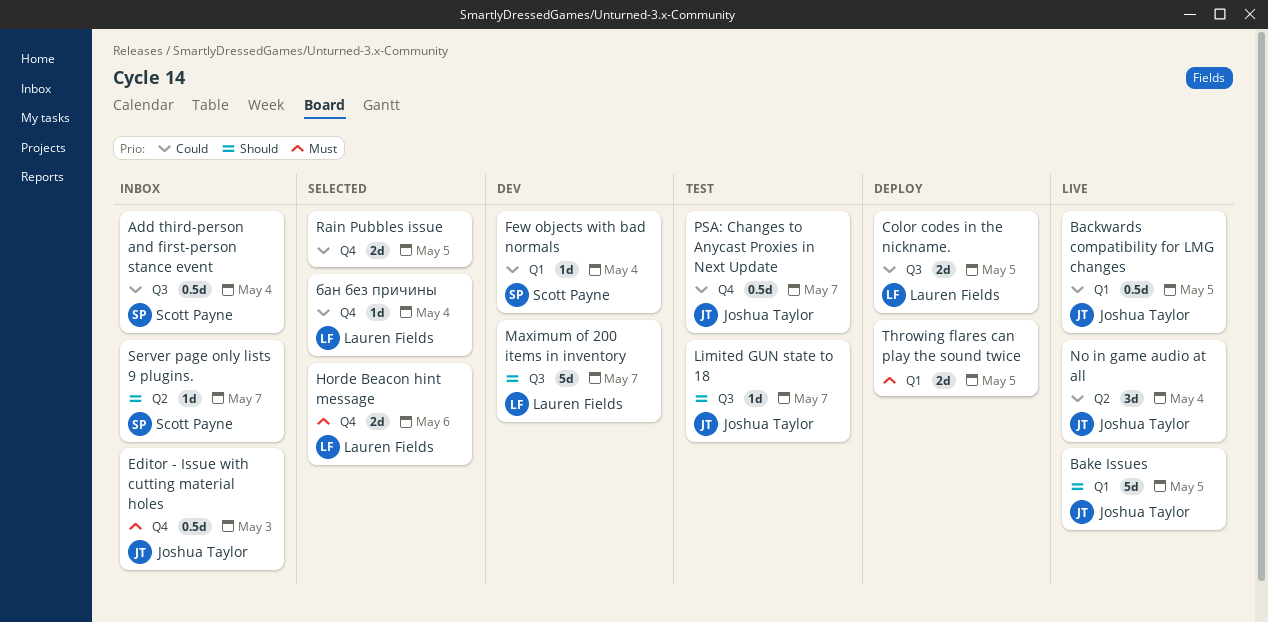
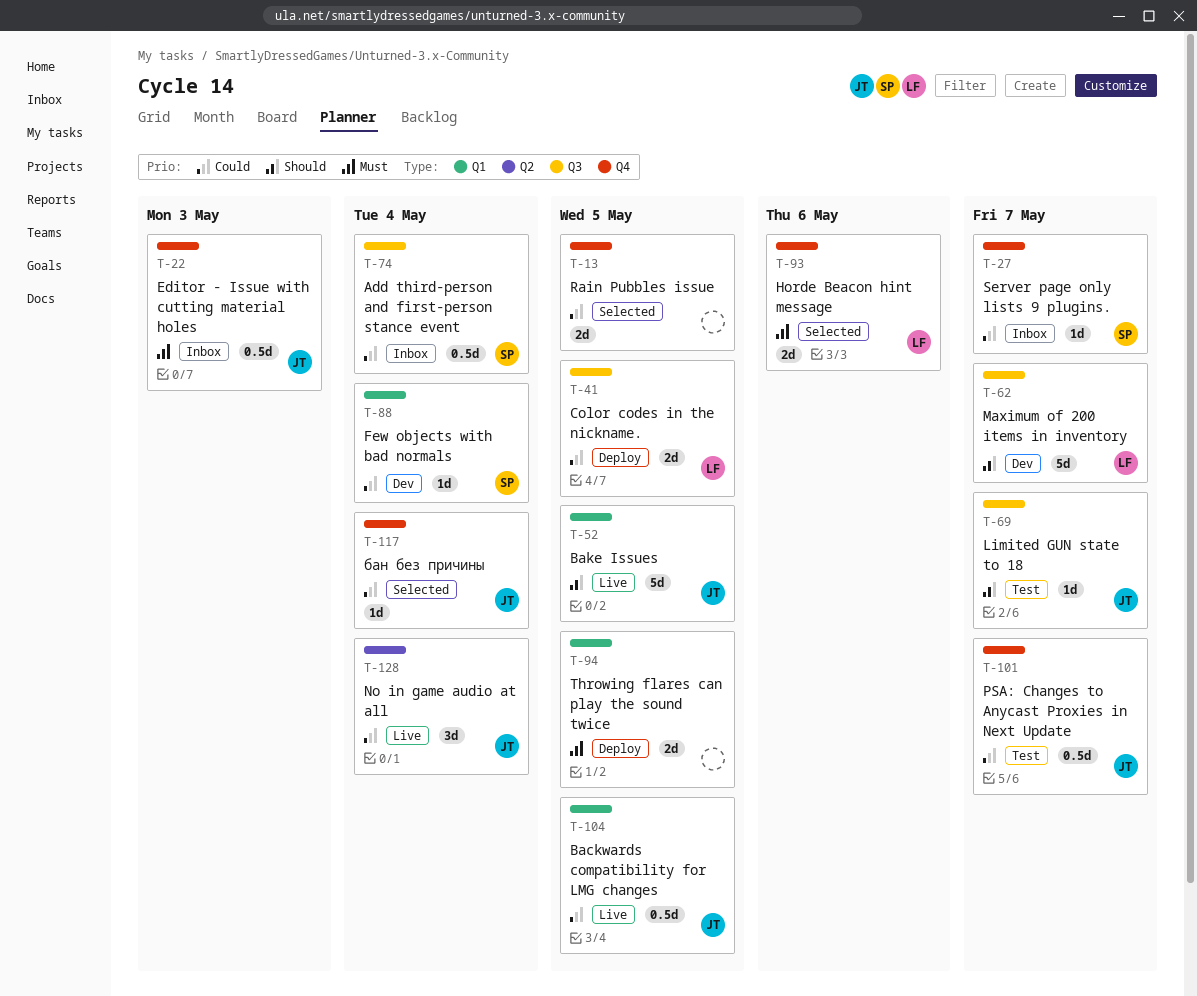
Server page only lists 9 plugins., priority: Should -> Could
Server page only lists 9 plugins., label: Q2 -> Q4
бан без причины, owner: Lauren Fields -> Joshua Taylor

